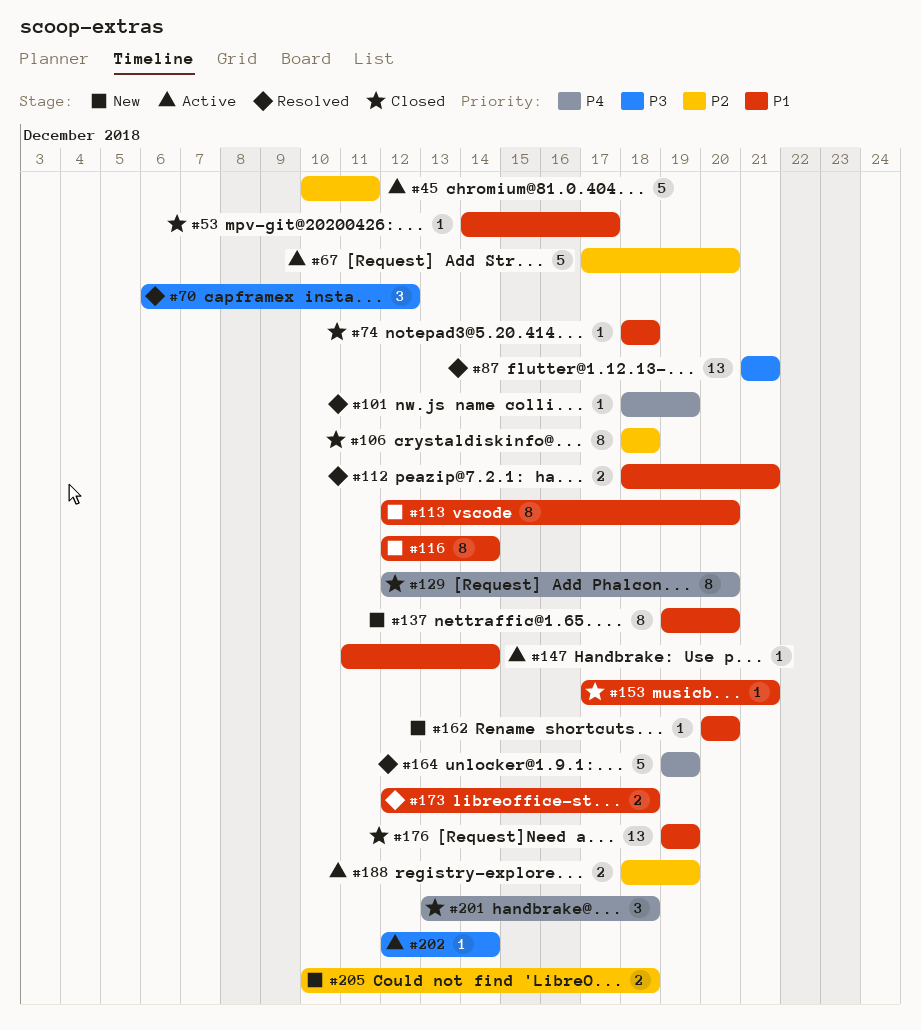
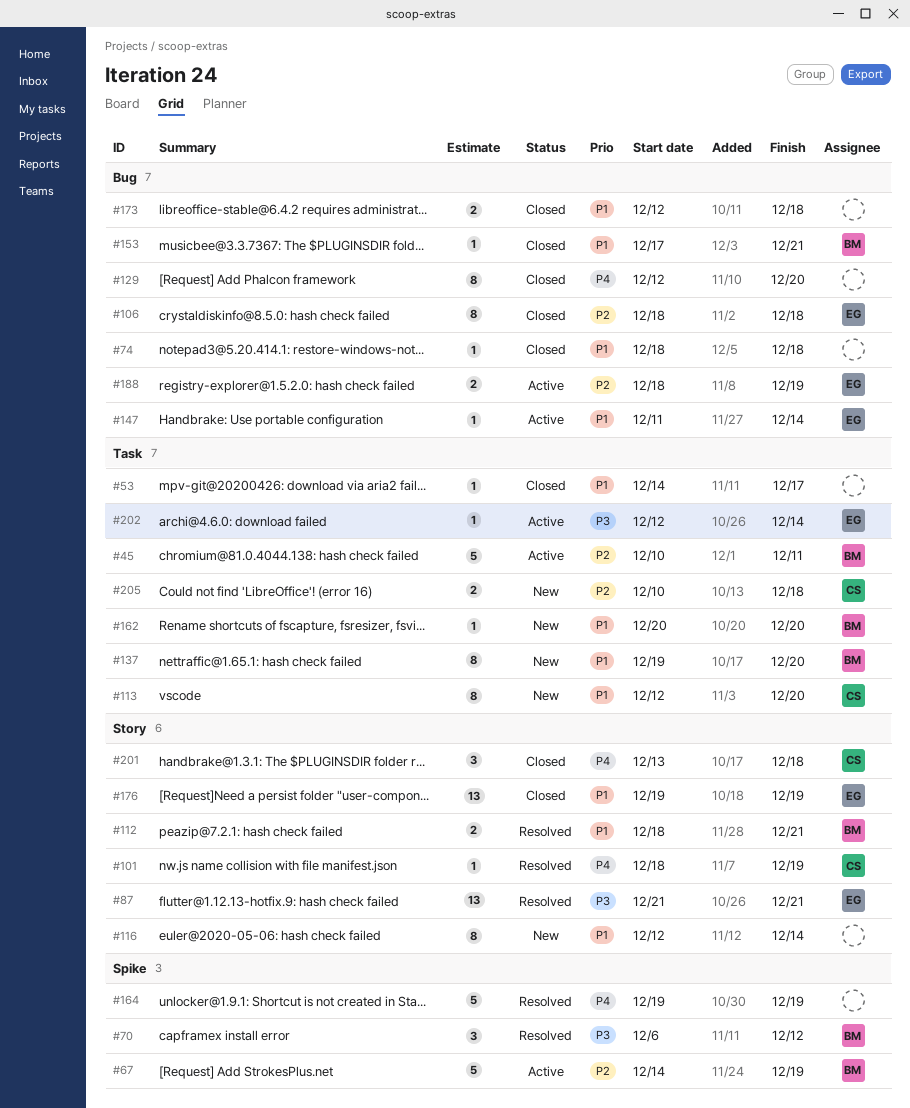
#67, start: Dec 17 -> Dec 14
#67, due: Dec 20 -> Dec 19
#173, status: Resolved -> Closed

